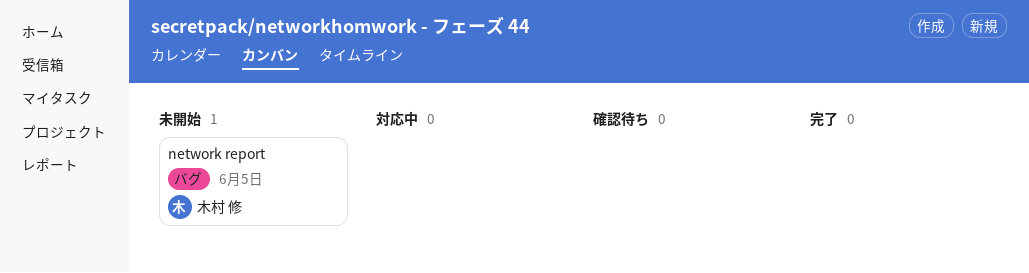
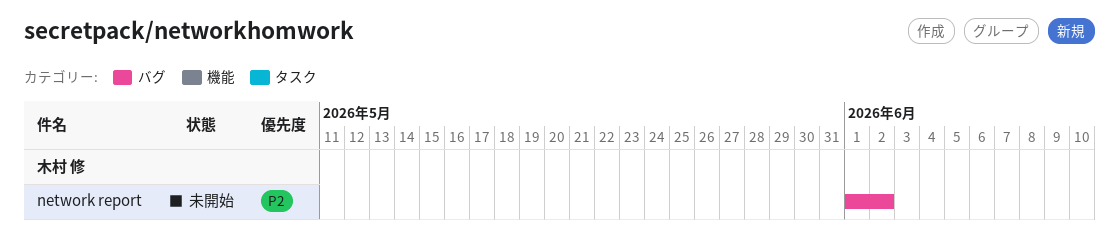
network report, due: Jun 5 -> Jun 2

